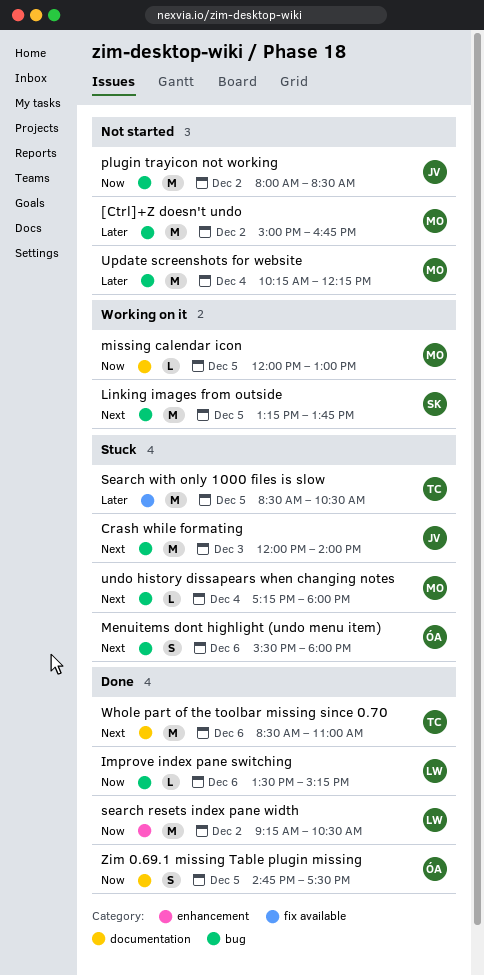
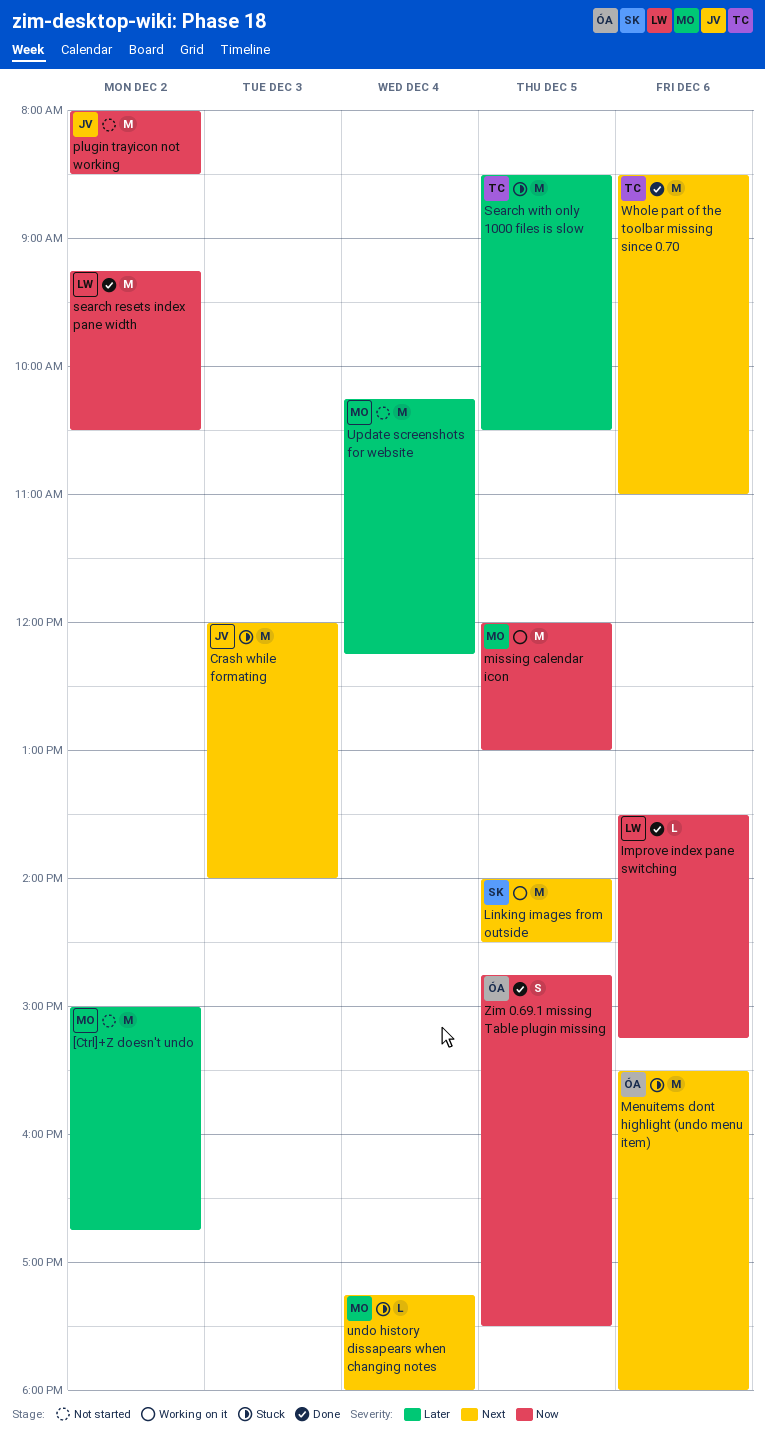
Linking images from outside, begins: 13:15 -> 14:00
Linking images from outside, ends: 13:45 -> 14:30
Menuitems dont highlight (undo menu item), estimate: S -> M
missing calendar icon, estimate: L -> M

